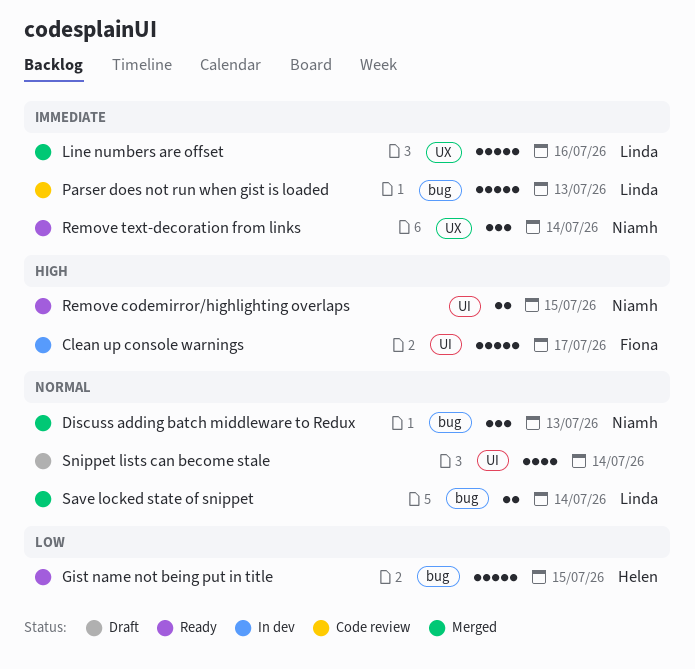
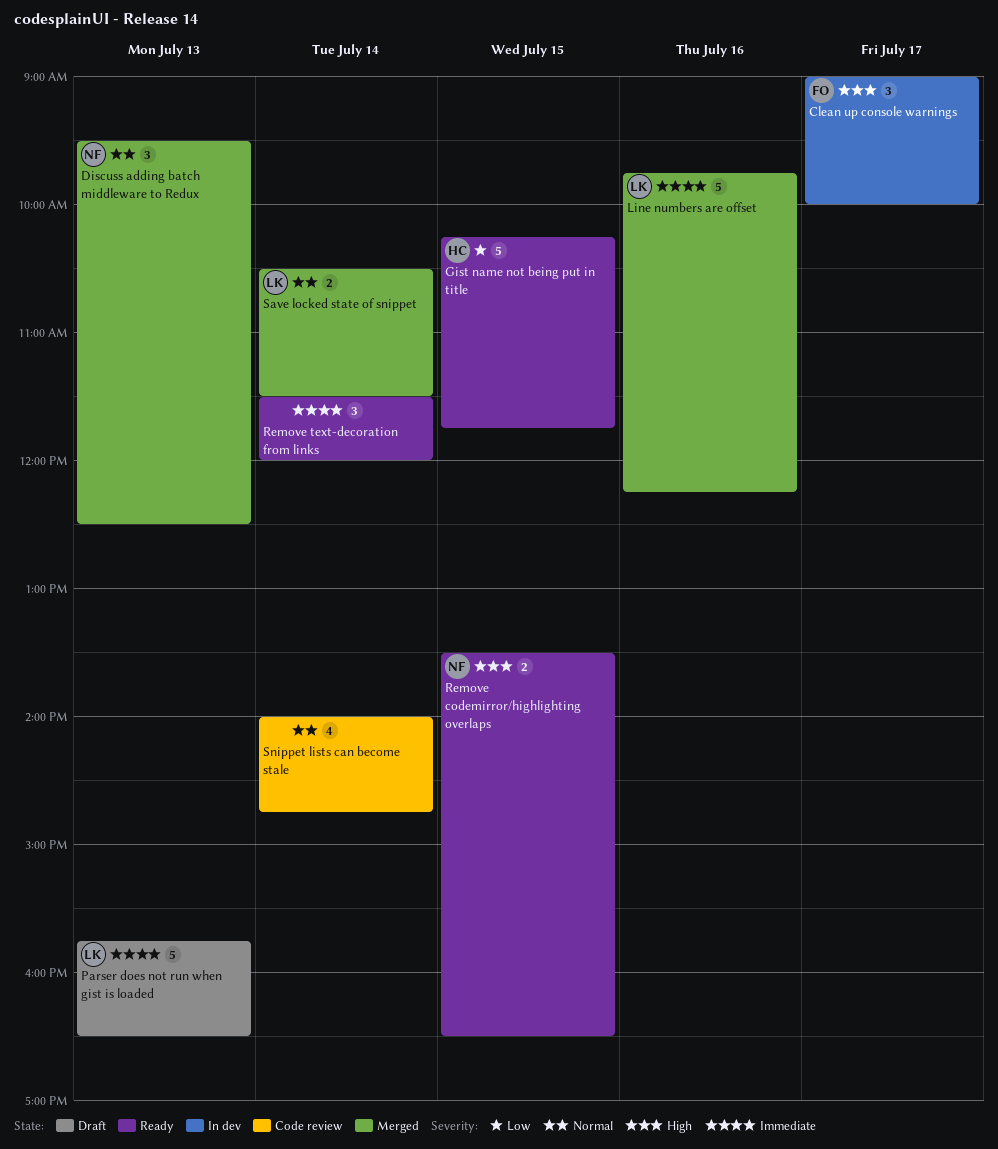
Clean up console warnings, estimate: 5 -> 3
Parser does not run when gist is loaded, status: Code review -> Draft
Remove text-decoration from links, owner: Niamh -> none
Snippet lists can become stale, status: Draft -> Code review

